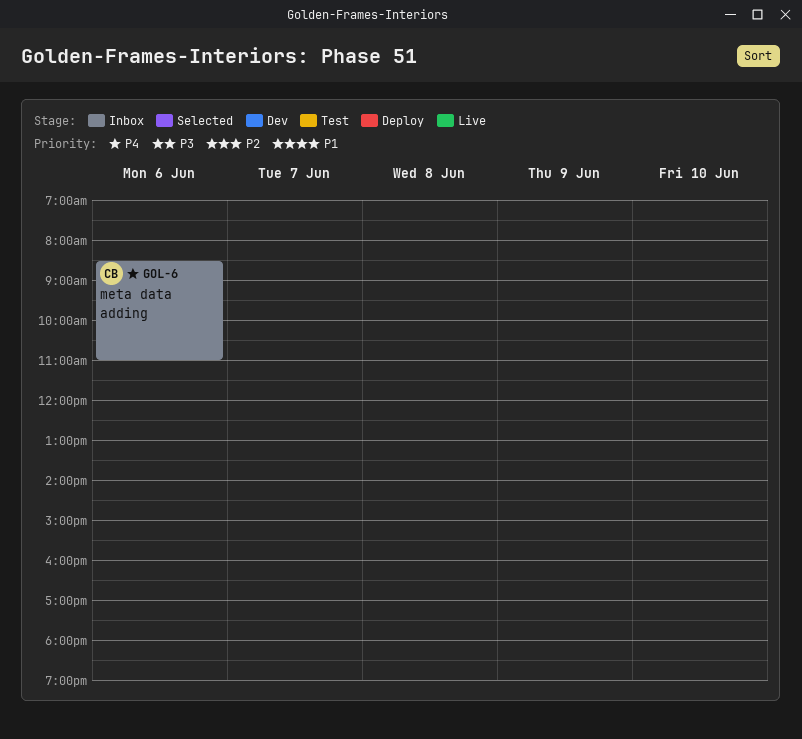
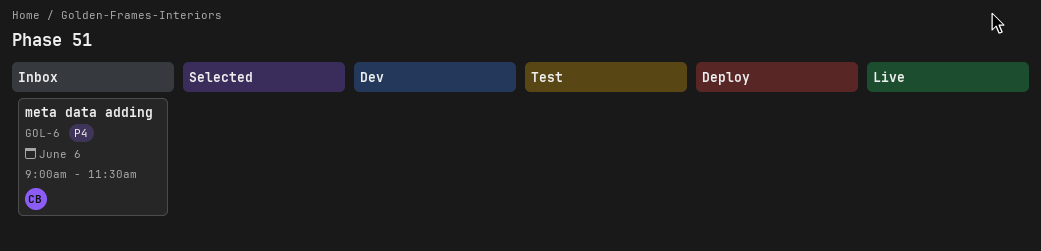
GOL-6, begins: 08:30 -> 09:00
GOL-6, ends: 11:00 -> 11:30

